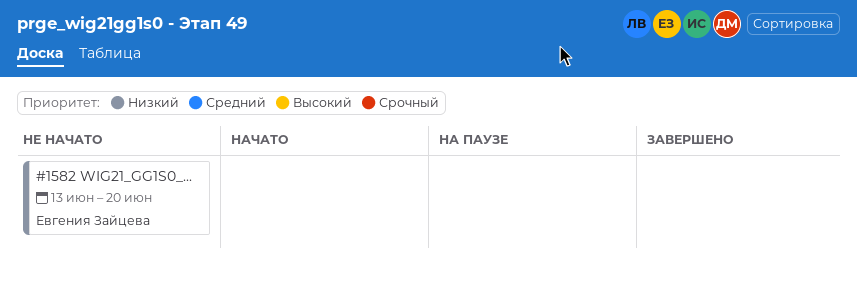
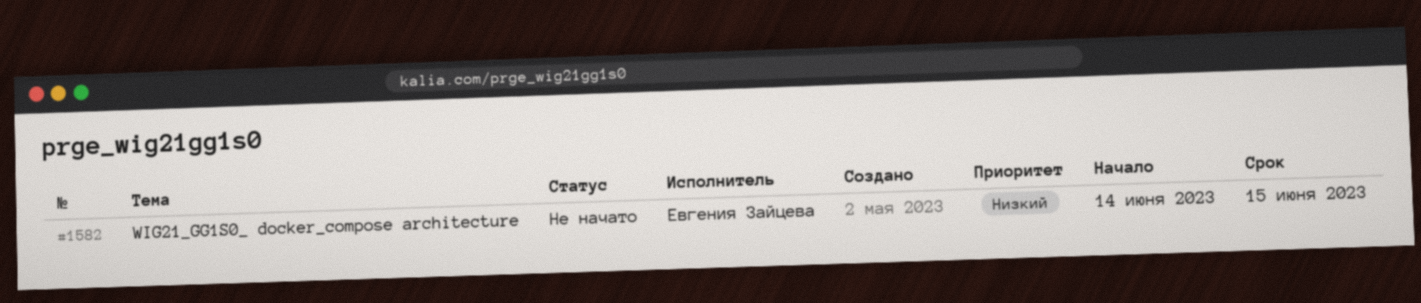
#1582, start: Jun 13 -> Jun 14
#1582, due: Jun 20 -> Jun 15

